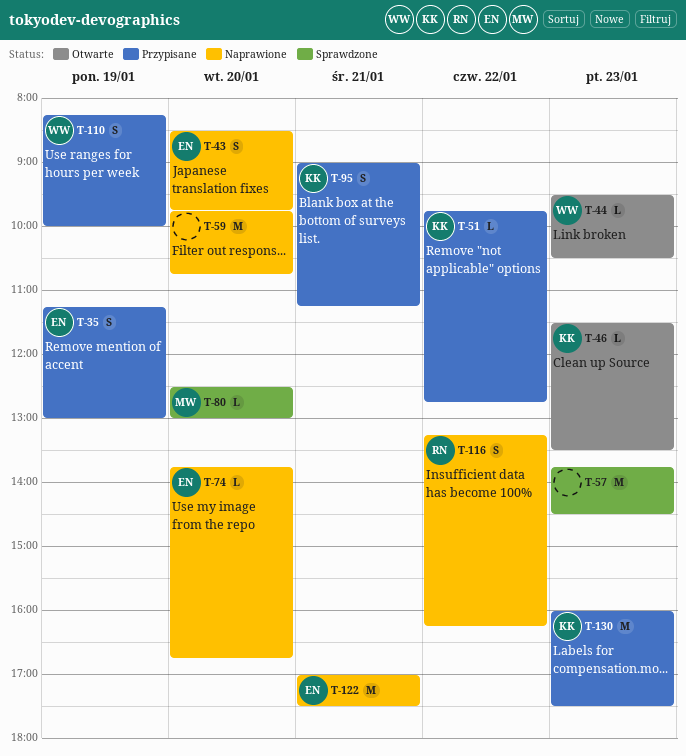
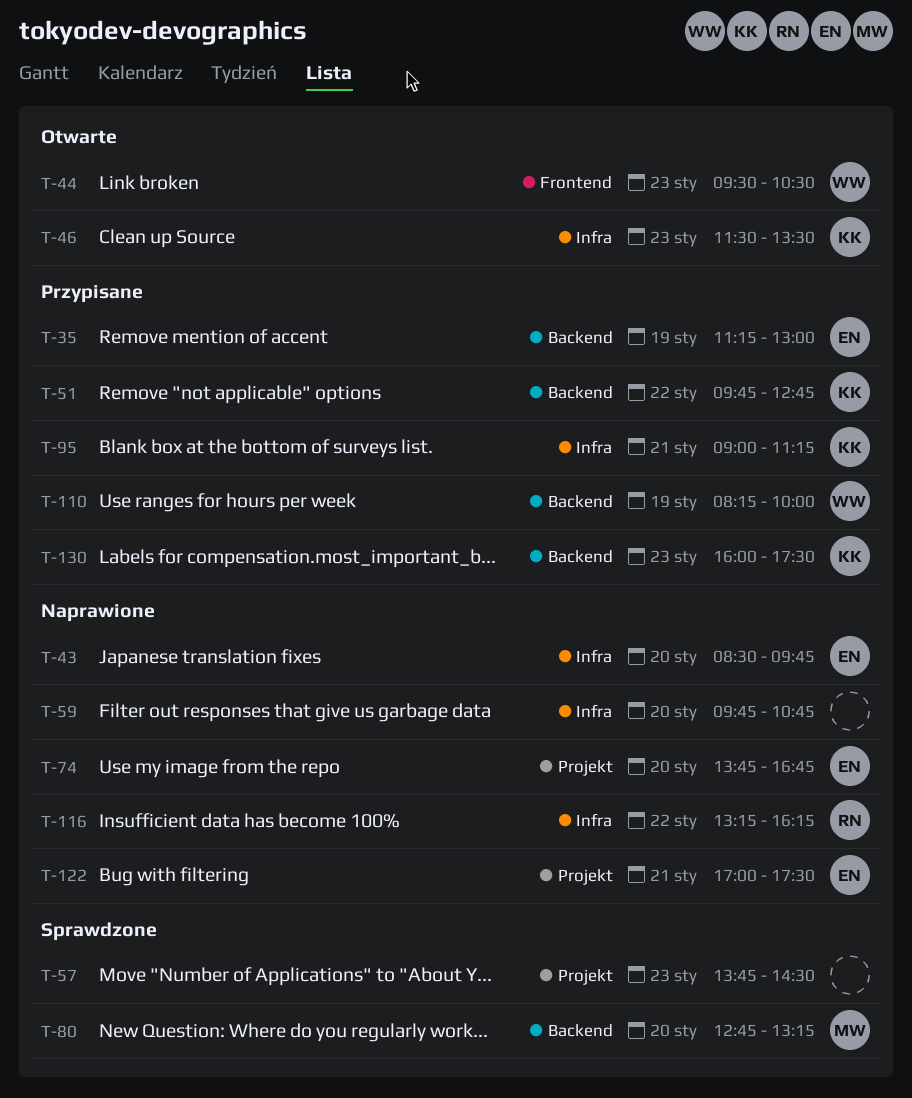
T-80, begins: 12:30 -> 12:45
T-80, ends: 13:00 -> 13:15

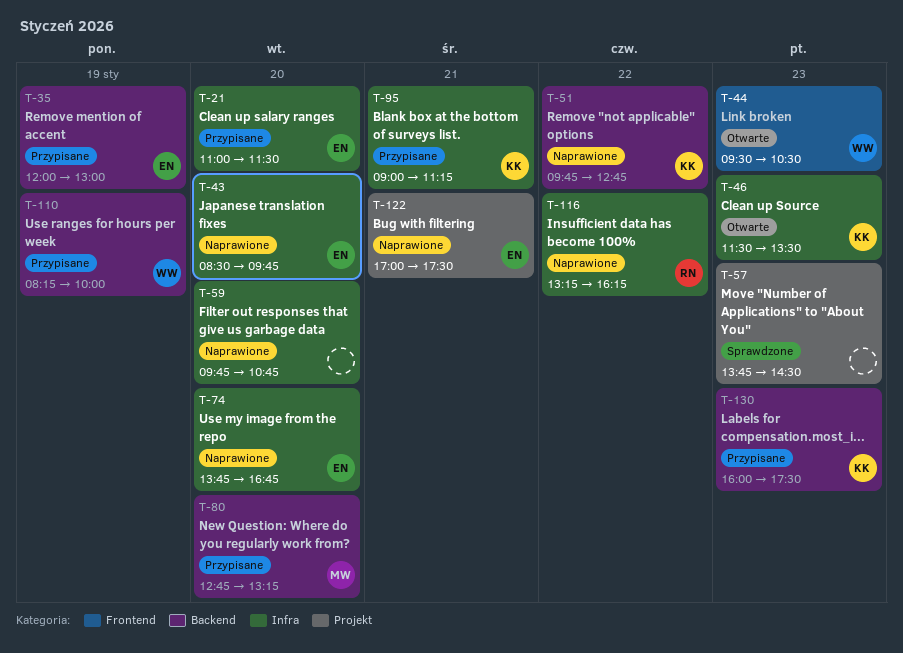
T-21: none -> present
T-35, begins: 11:15 -> 12:00
T-51, status: Przypisane -> Naprawione
T-74, label: Projekt -> Infra
T-80, status: Sprawdzone -> Przypisane

